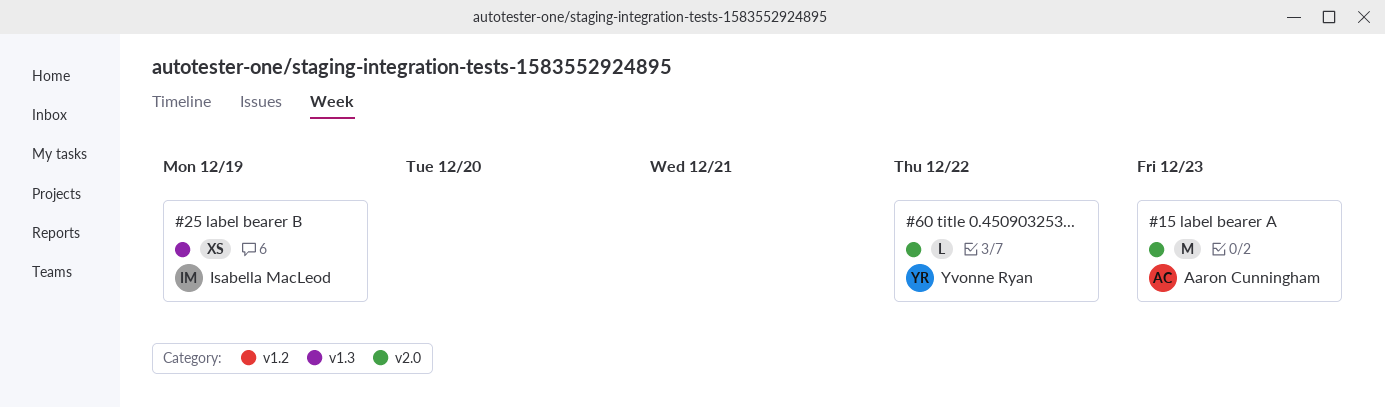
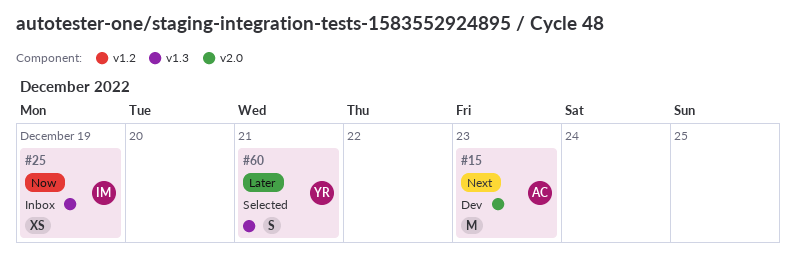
#60, label: v2.0 -> v1.3
#60, estimate: L -> S
#60, due: Dec 22 -> Dec 21

